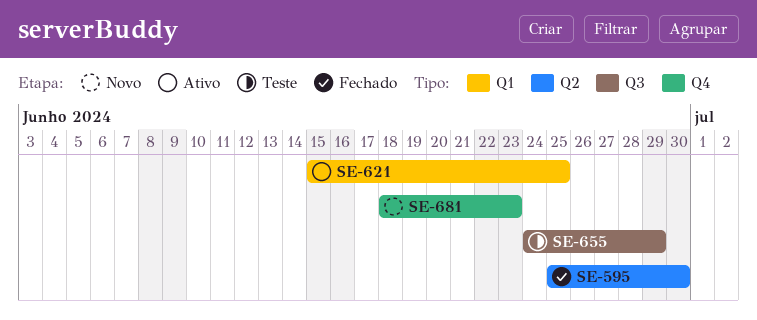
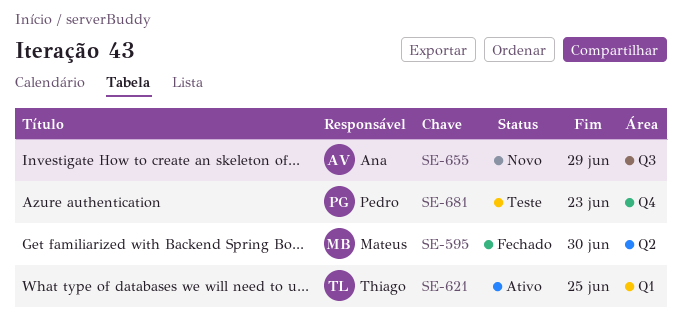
SE-655, status: Teste -> Novo
SE-681, status: Novo -> Teste

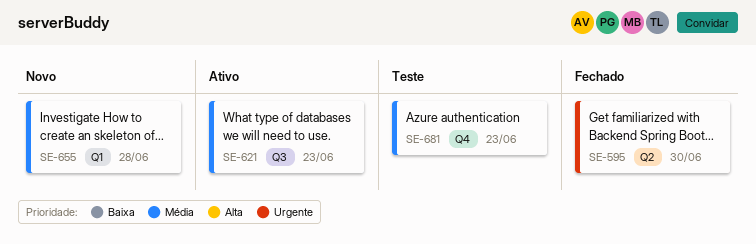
SE-621, label: Q1 -> Q3
SE-621, due: Jun 25 -> Jun 23
SE-655, label: Q3 -> Q1
SE-655, due: Jun 29 -> Jun 28

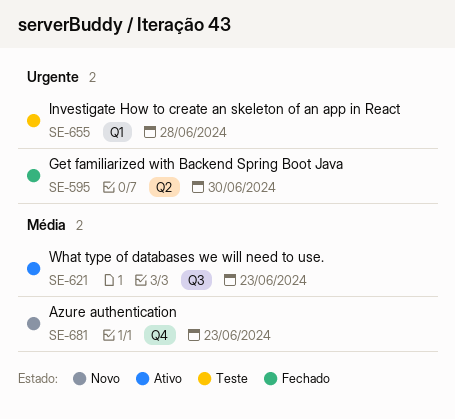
SE-655, status: Novo -> Teste
SE-655, priority: Média -> Urgente
SE-681, status: Teste -> Novo

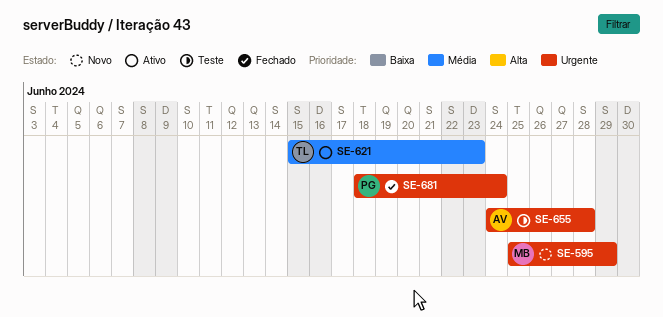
SE-595, status: Fechado -> Novo
SE-595, due: Jun 30 -> Jun 29
SE-681, status: Novo -> Fechado
SE-681, priority: Média -> Urgente
SE-681, due: Jun 23 -> Jun 24

